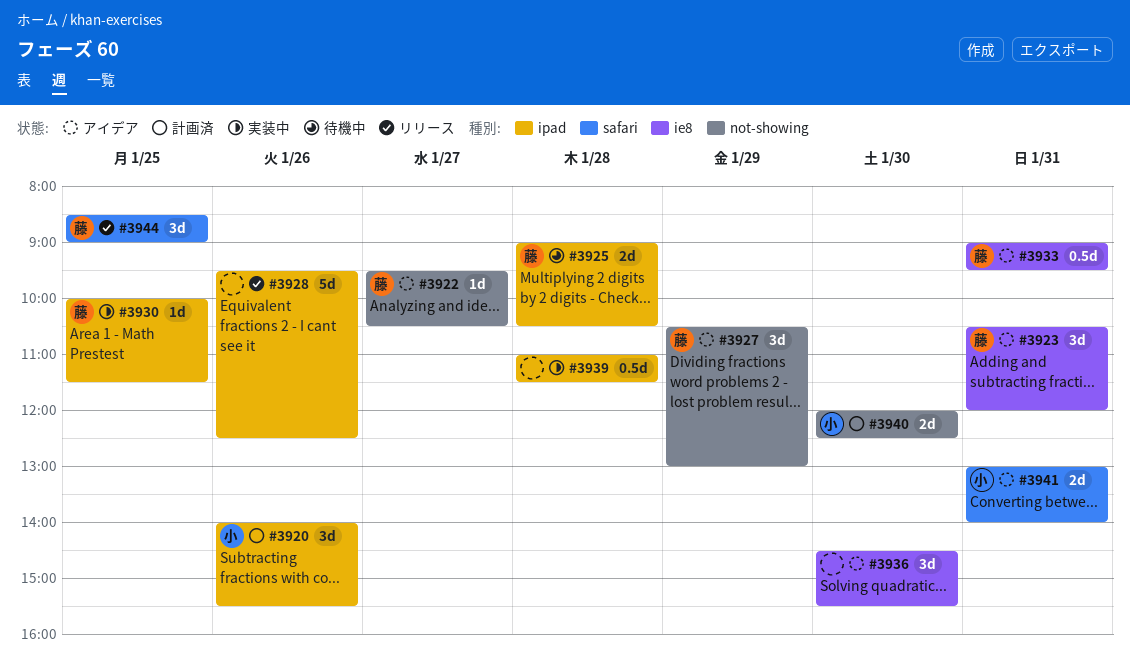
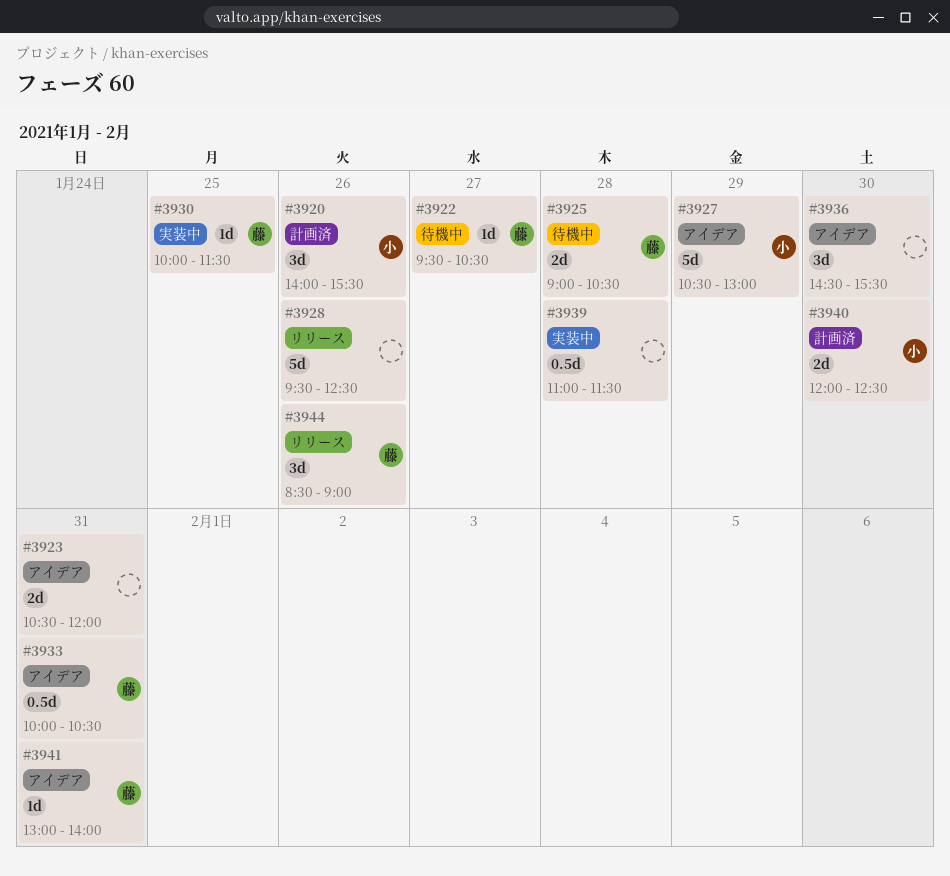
#3922, status: アイデア -> 待機中
#3923, owner: 藤 -> none
#3923, estimate: 3d -> 2d
#3927, owner: 藤 -> 小
#3927, estimate: 3d -> 5d
#3933, begins: 09:00 -> 10:00
#3933, ends: 09:30 -> 10:30
#3941, owner: 小 -> 藤
#3941, estimate: 2d -> 1d
#3944, day: Jan 25 -> Jan 26

